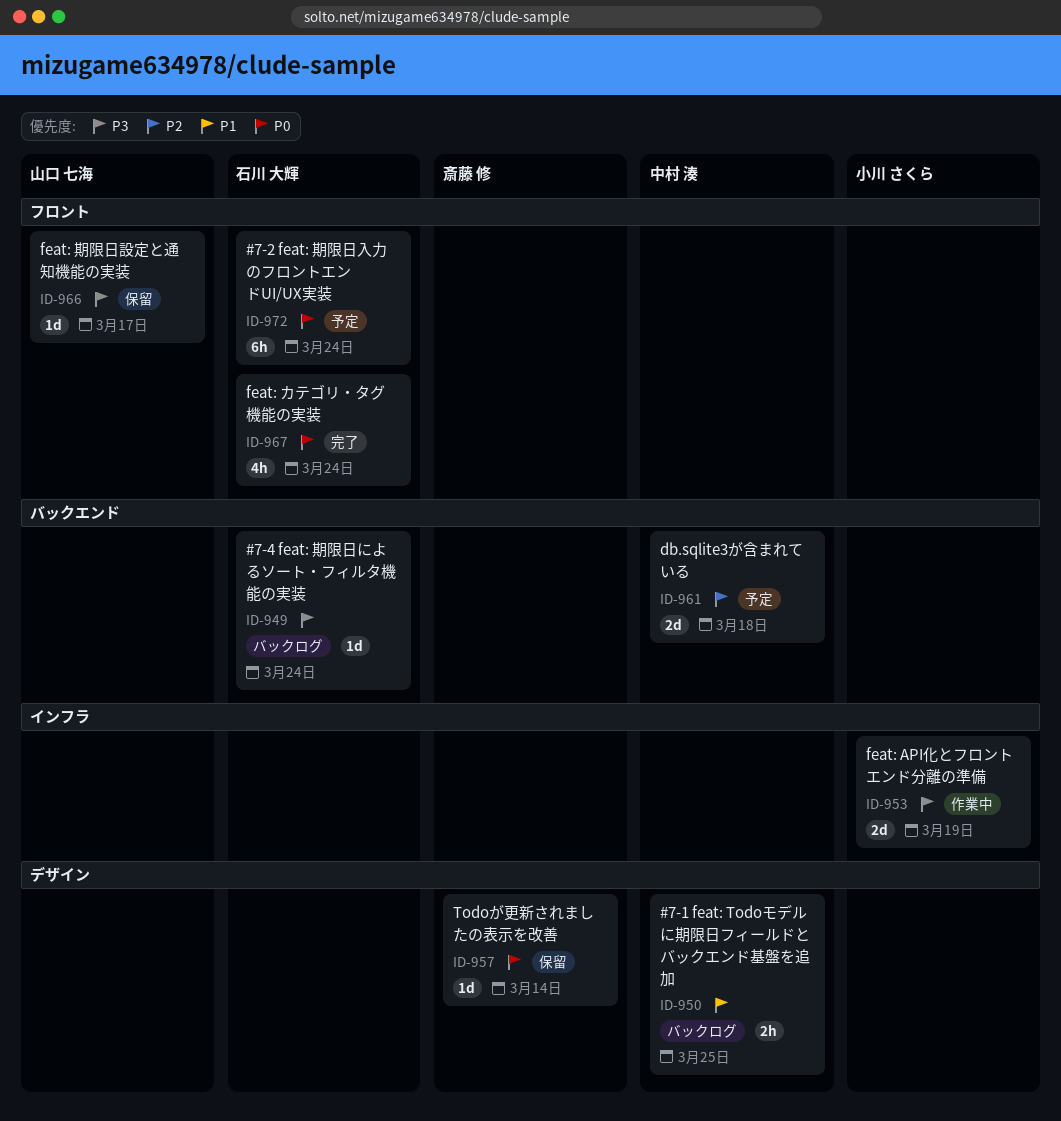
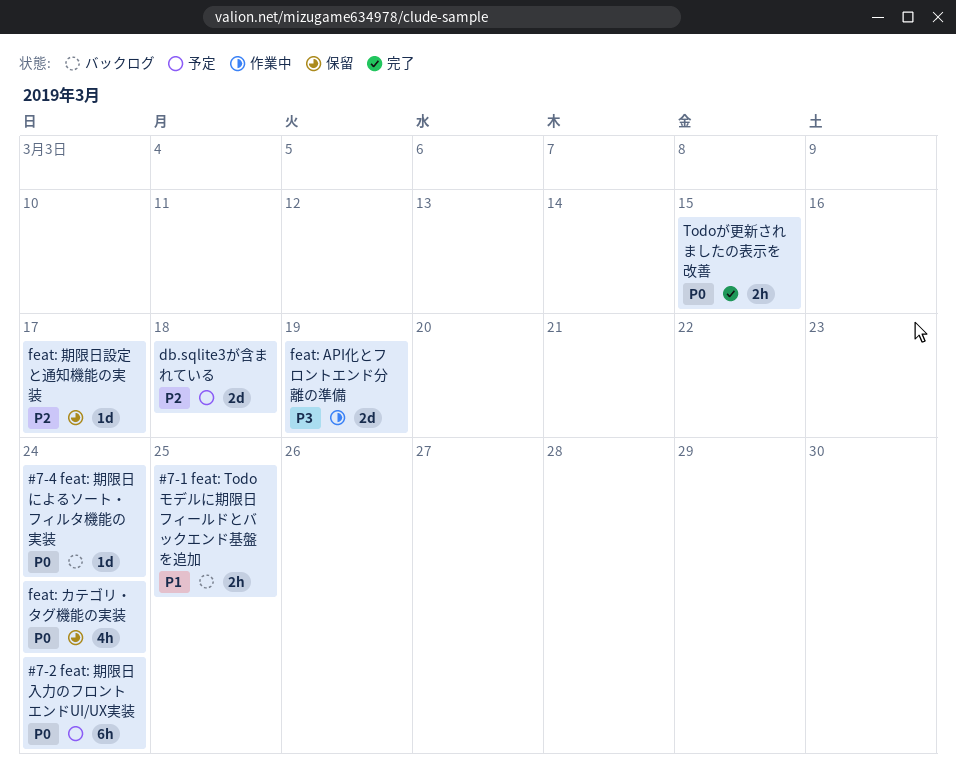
#7-4 feat: 期限日によるソート・フィルタ機能の実装, priority: P3 -> P0
feat: カテゴリ・タグ機能の実装, status: 完了 -> 保留
feat: 期限日設定と通知機能の実装, priority: P3 -> P2
Todoが更新されましたの表示を改善, status: 保留 -> 完了
Todoが更新されましたの表示を改善, estimate: 1d -> 2h
Todoが更新されましたの表示を改善, due: Mar 14 -> Mar 15

